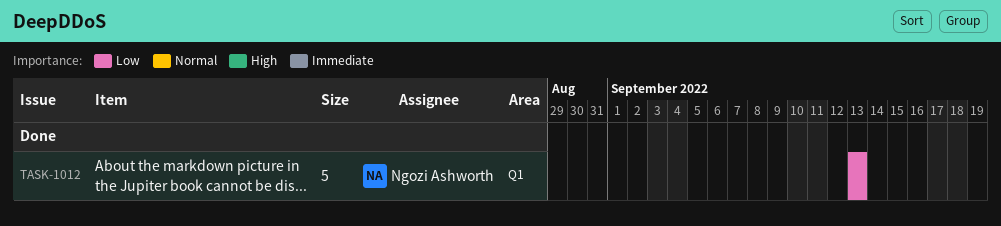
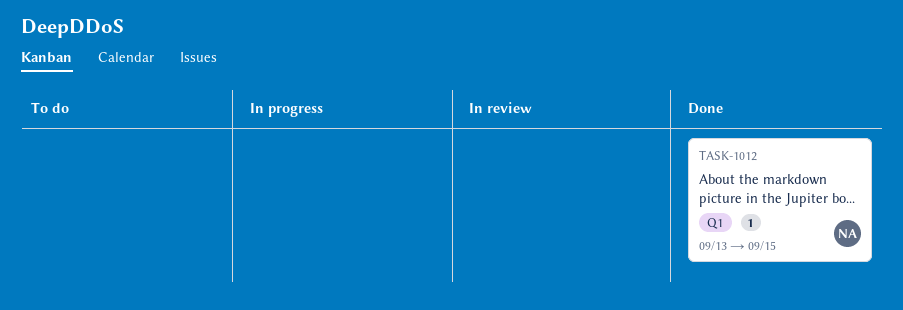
TASK-1012, estimate: 5 -> 1
TASK-1012, due: Sep 13 -> Sep 15

